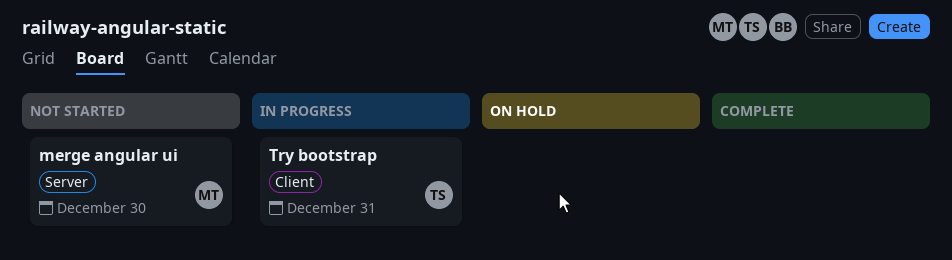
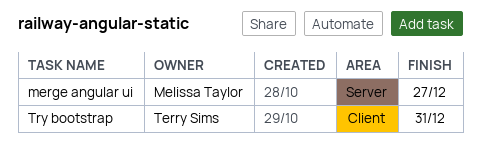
merge angular ui, due: Dec 30 -> Dec 27

